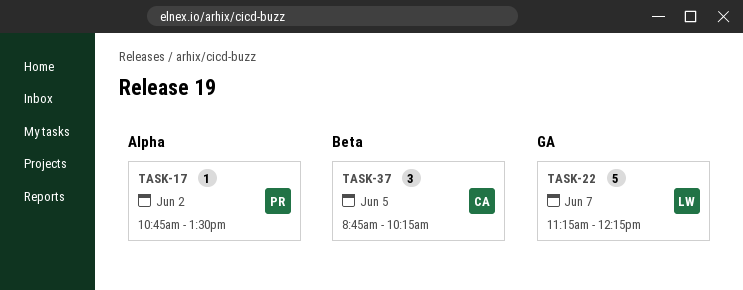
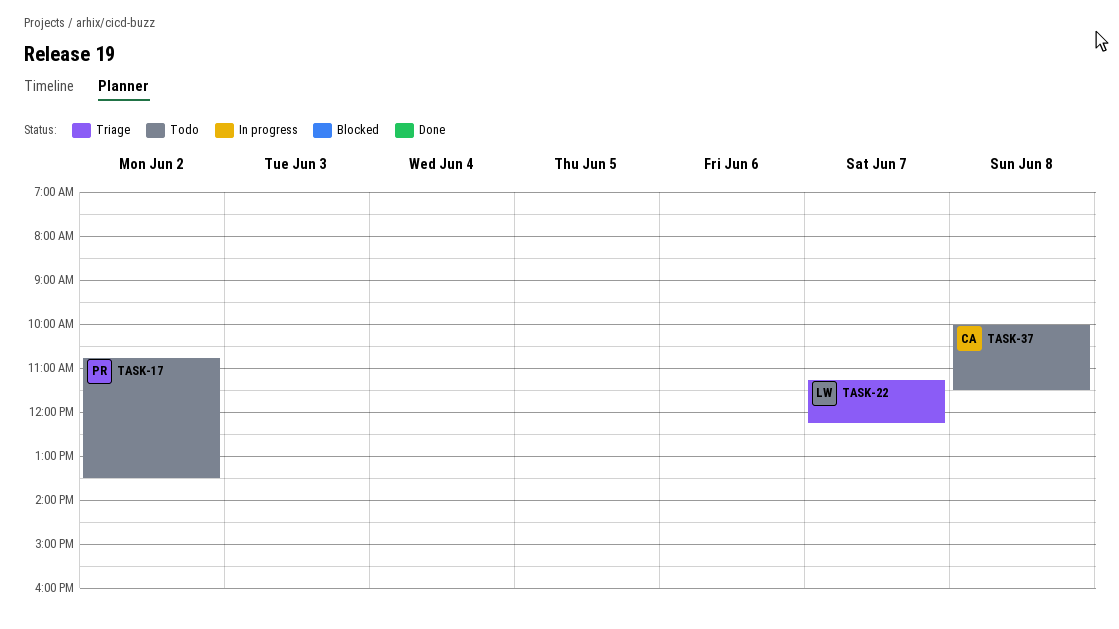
TASK-37, day: Jun 5 -> Jun 8
TASK-37, begins: 08:45 -> 10:00
TASK-37, ends: 10:15 -> 11:30

